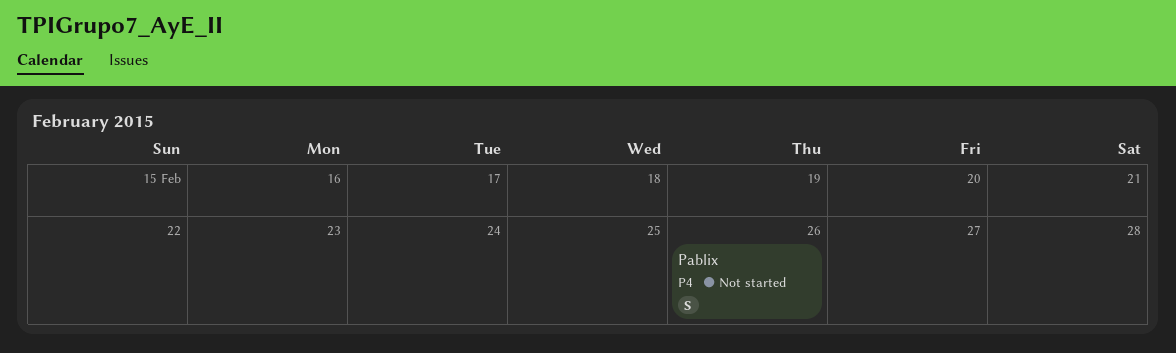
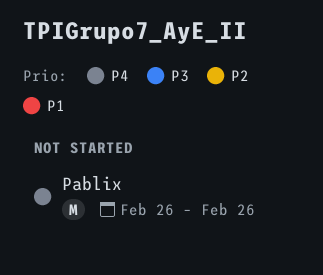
Pablix, estimate: S -> M

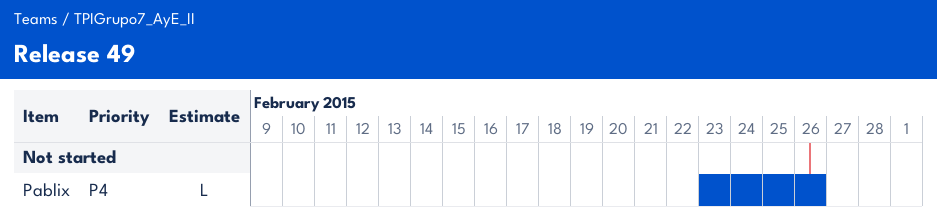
Pablix, estimate: M -> L
Pablix, start: Feb 26 -> Feb 23

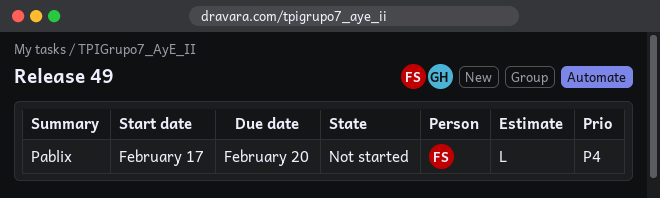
Pablix, start: Feb 23 -> Feb 17
Pablix, due: Feb 26 -> Feb 20

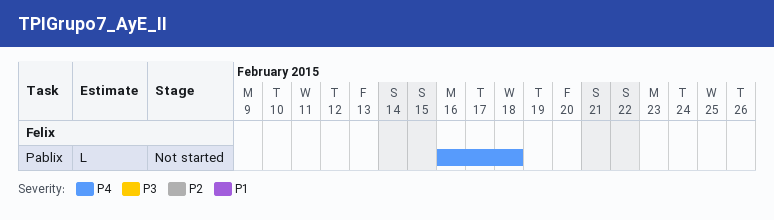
Pablix, start: Feb 17 -> Feb 16
Pablix, due: Feb 20 -> Feb 18

